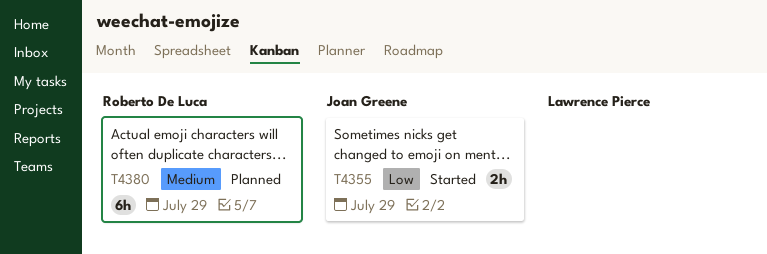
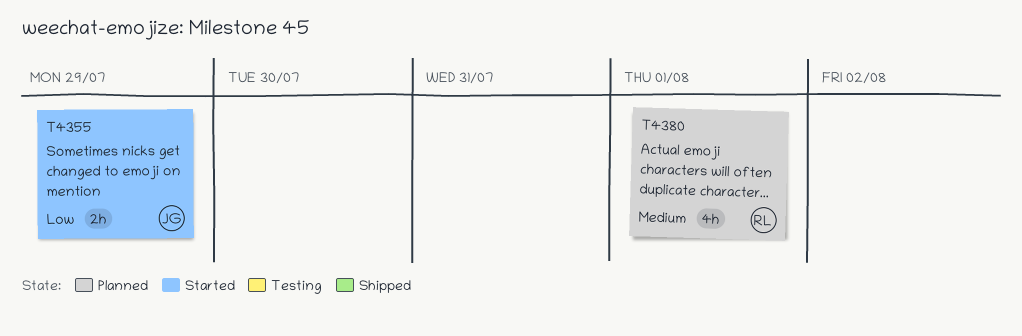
T4380, estimate: 6h -> 4h
T4380, due: Jul 29 -> Aug 1

